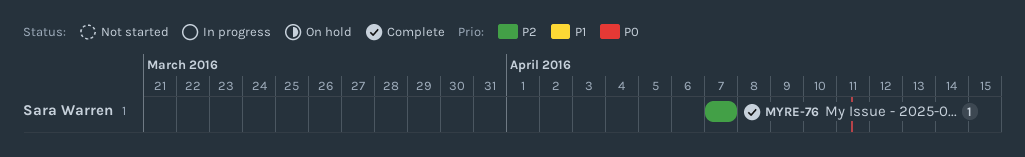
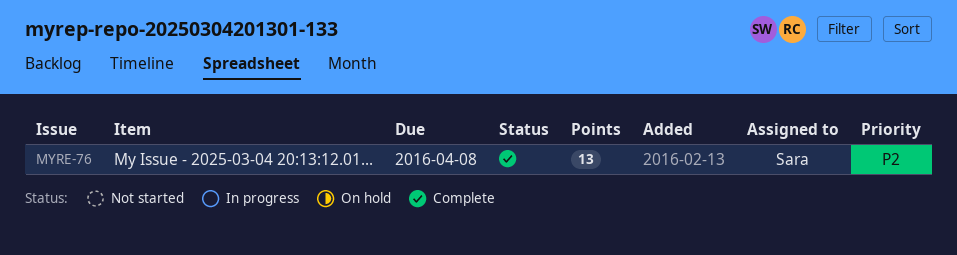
MYRE-76, estimate: 1 -> 13
MYRE-76, due: Apr 7 -> Apr 8

